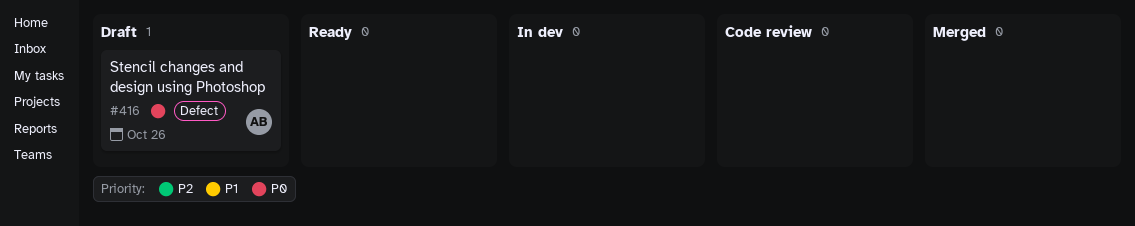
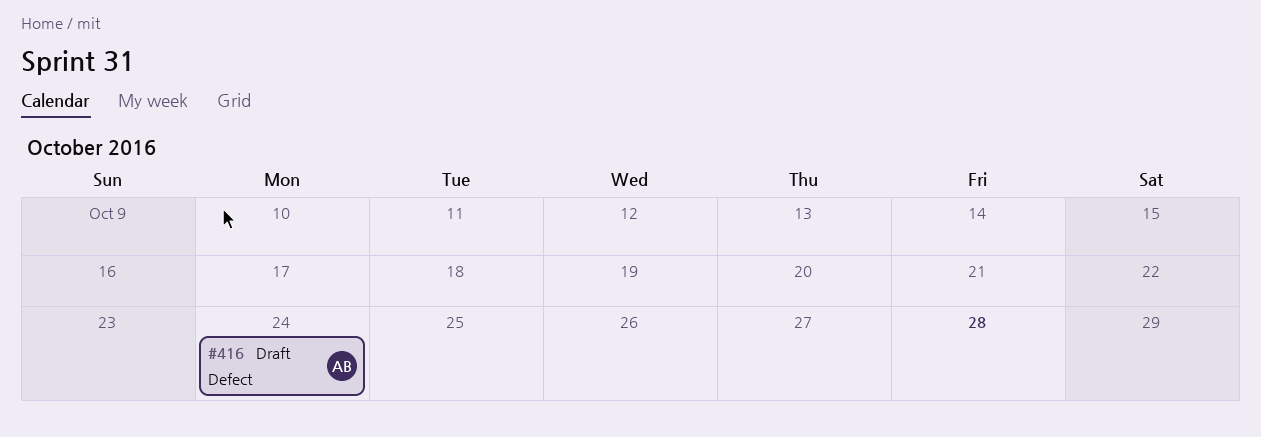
#416, due: Oct 26 -> Oct 24

